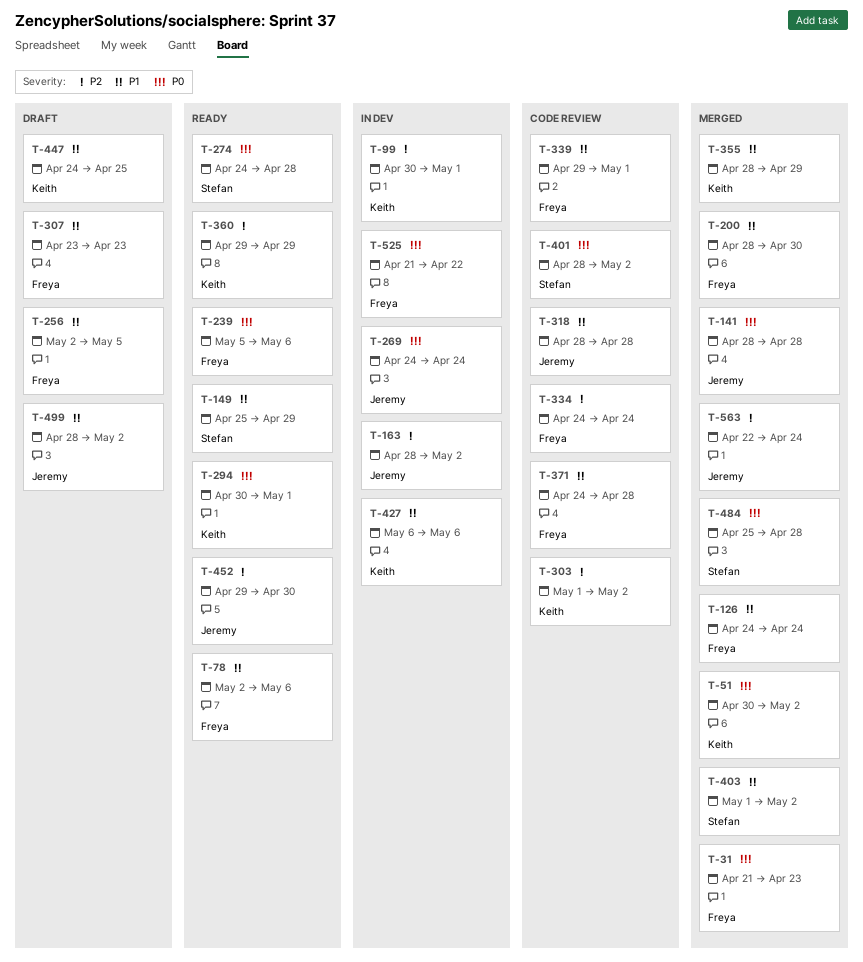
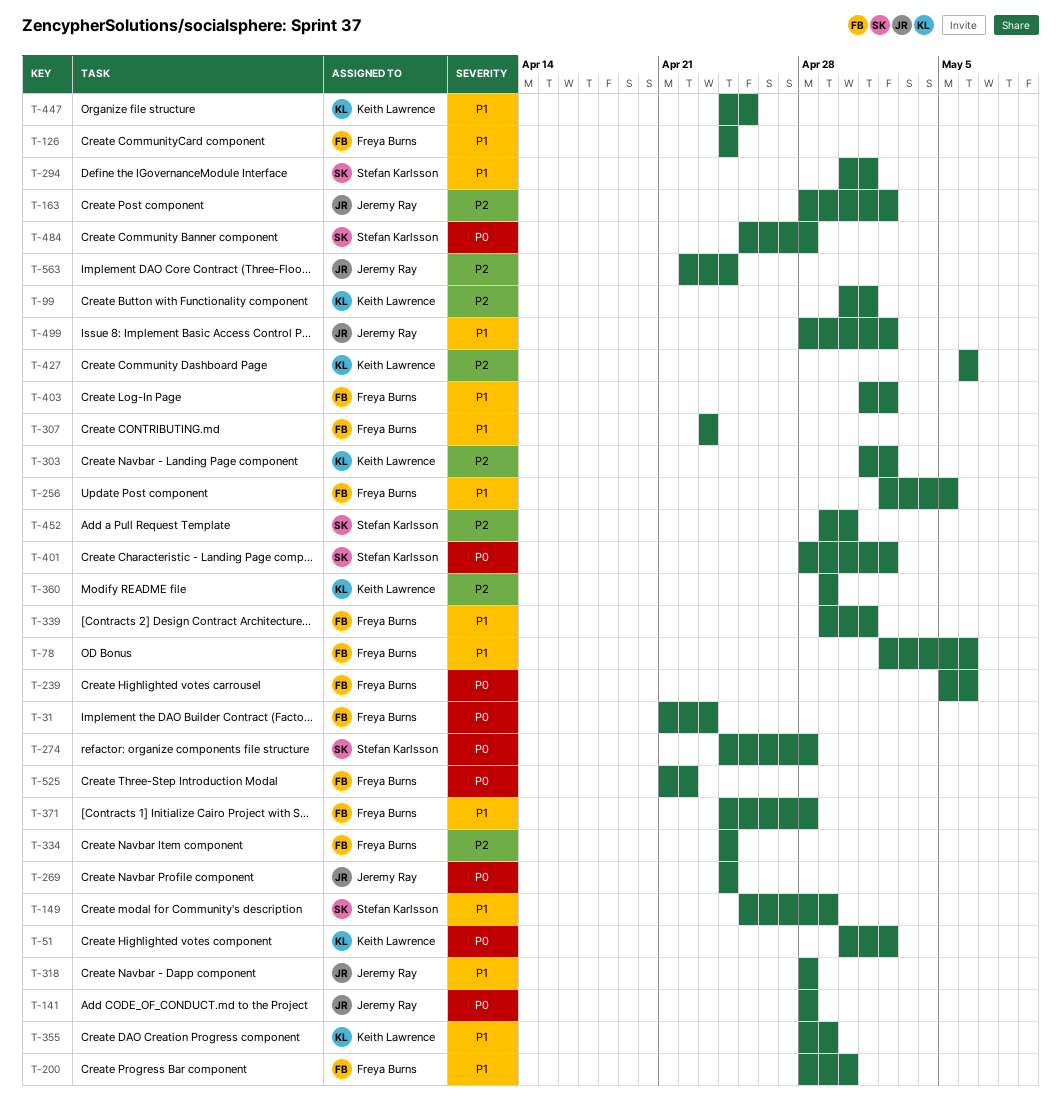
T-294, owner: Keith Lawrence -> Stefan Karlsson
T-294, priority: P0 -> P1
T-403, owner: Stefan Karlsson -> Freya Burns
T-427, priority: P1 -> P2
T-452, owner: Jeremy Ray -> Stefan Karlsson

